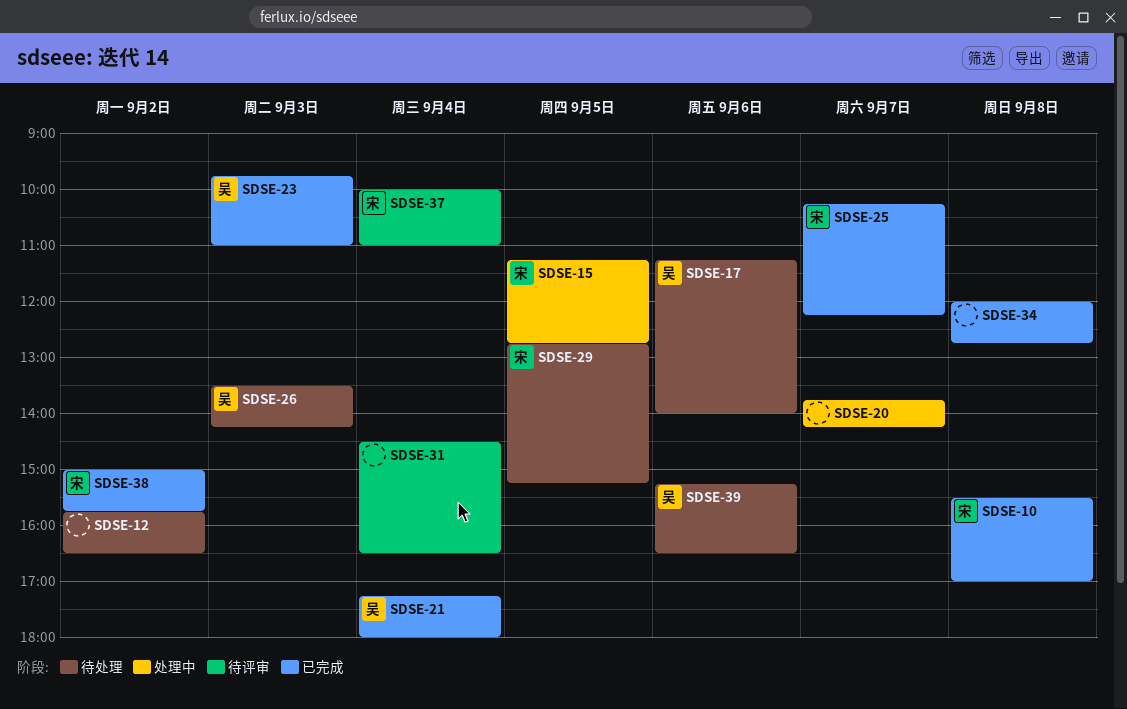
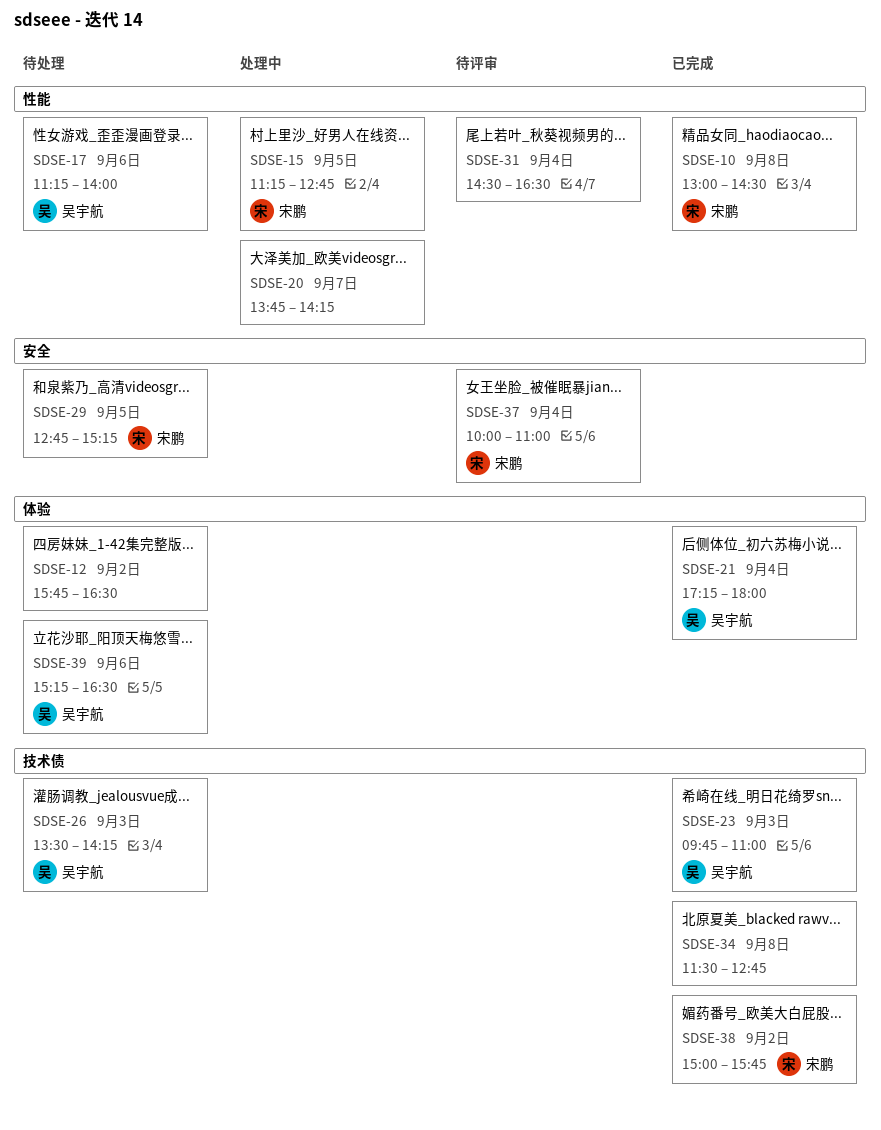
SDSE-10, begins: 15:30 -> 13:00
SDSE-10, ends: 17:00 -> 14:30
SDSE-25: present -> none
SDSE-34, begins: 12:00 -> 11:30

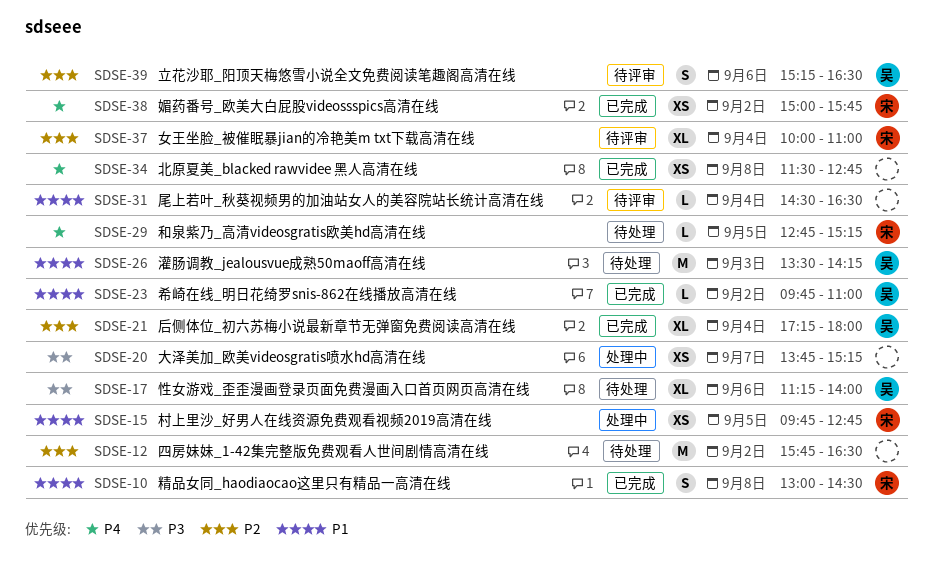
SDSE-15, begins: 11:15 -> 09:45
SDSE-20, ends: 14:15 -> 15:15
SDSE-23, day: Sep 3 -> Sep 2
SDSE-39, status: 待处理 -> 待评审

